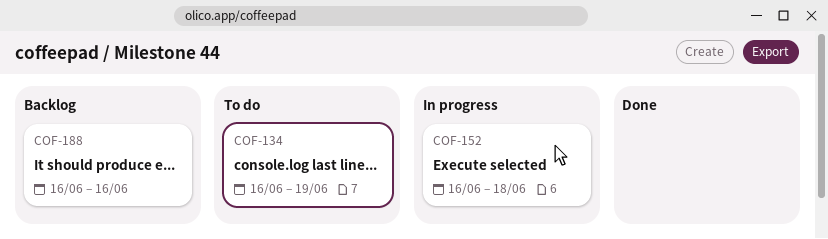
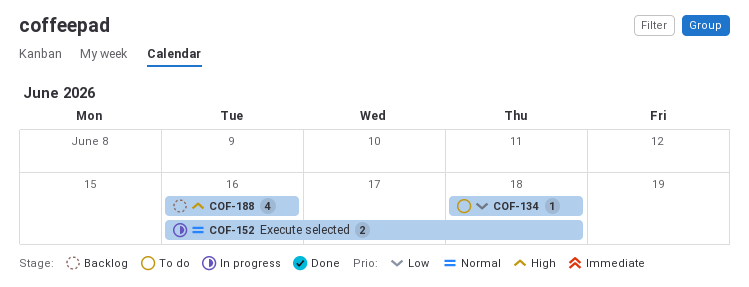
COF-134, start: Jun 16 -> Jun 18
COF-134, due: Jun 19 -> Jun 18

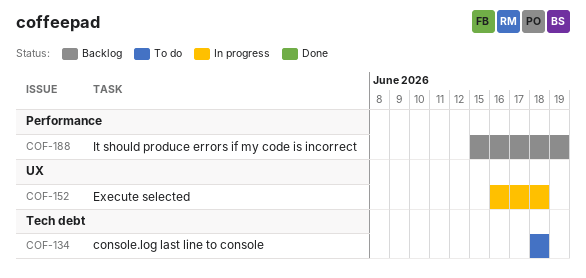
COF-188, start: Jun 16 -> Jun 15
COF-188, due: Jun 16 -> Jun 19

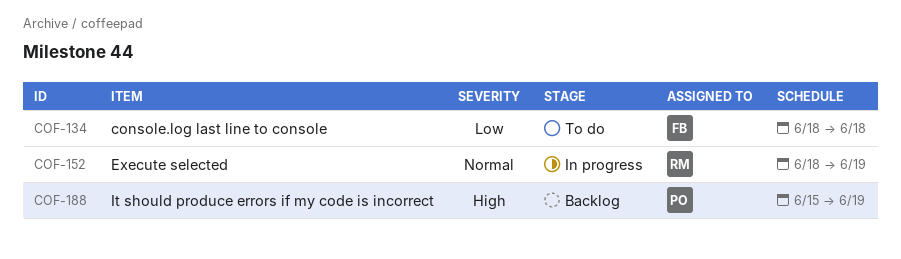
COF-152, start: Jun 16 -> Jun 18
COF-152, due: Jun 18 -> Jun 19

